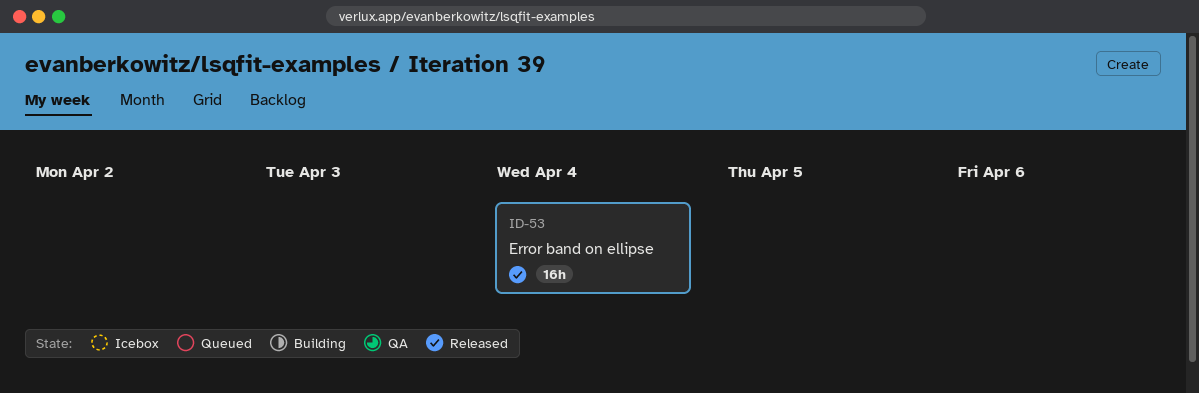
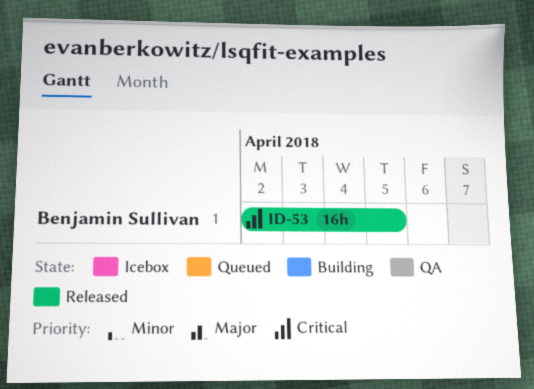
ID-53, due: Apr 4 -> Apr 5

